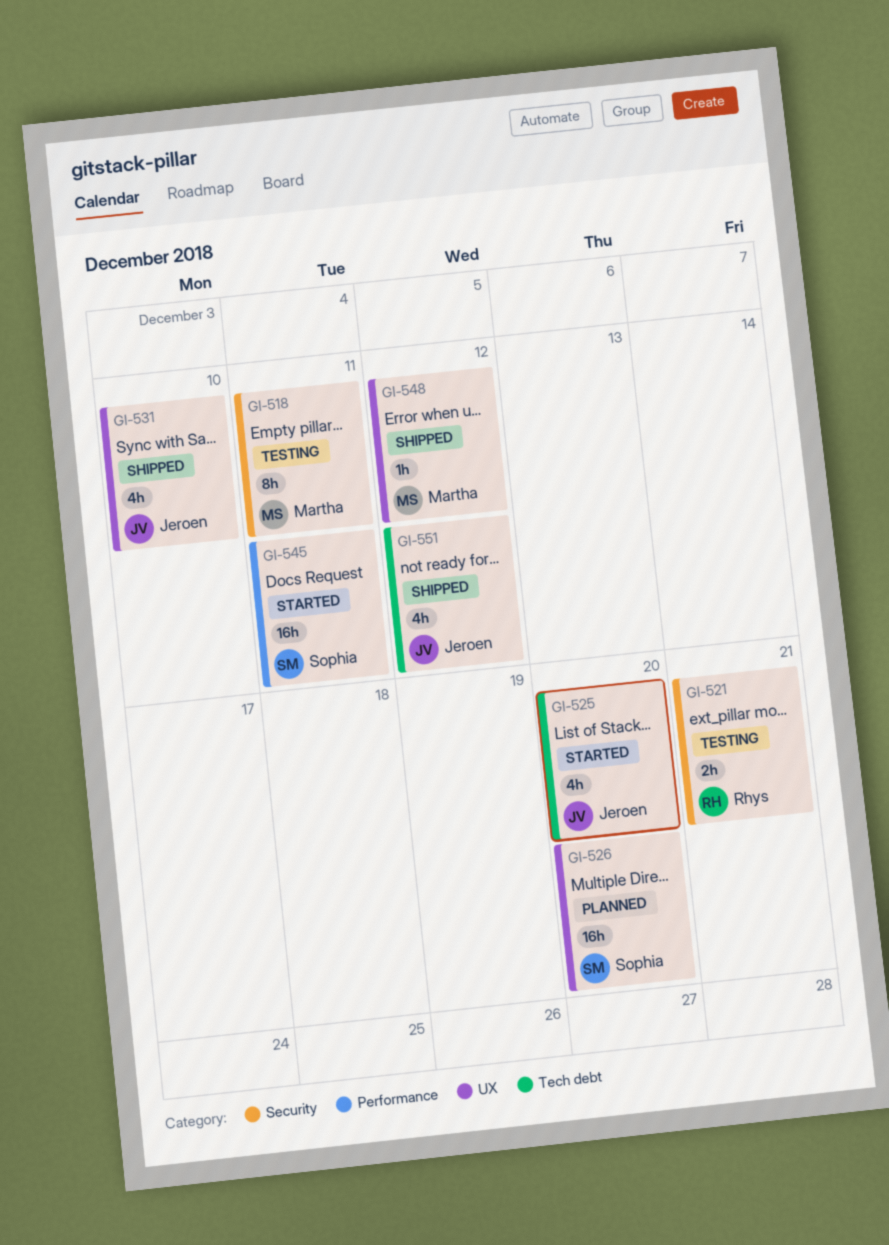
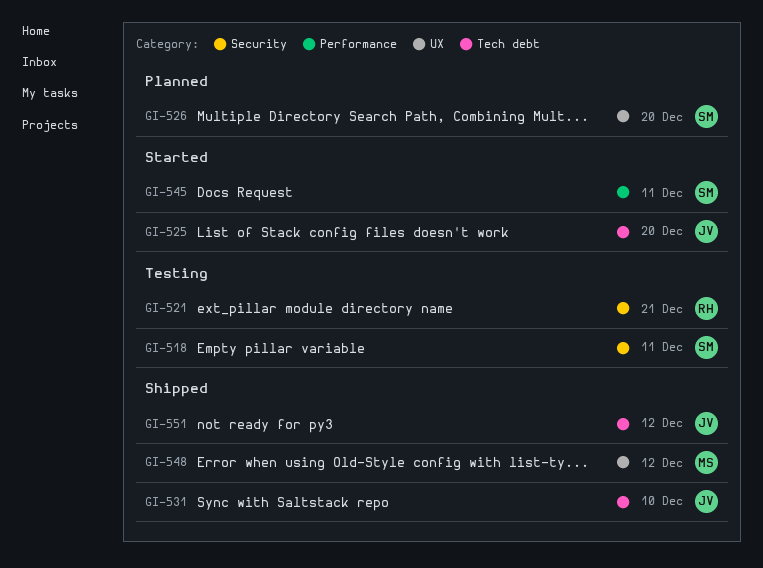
GI-518, owner: Martha -> Sophia
GI-531, label: UX -> Tech debt

